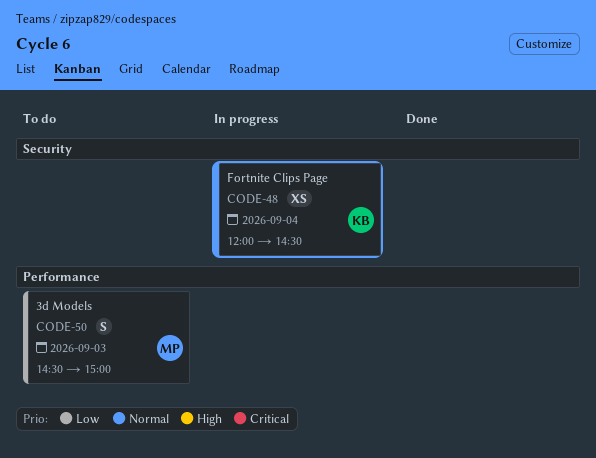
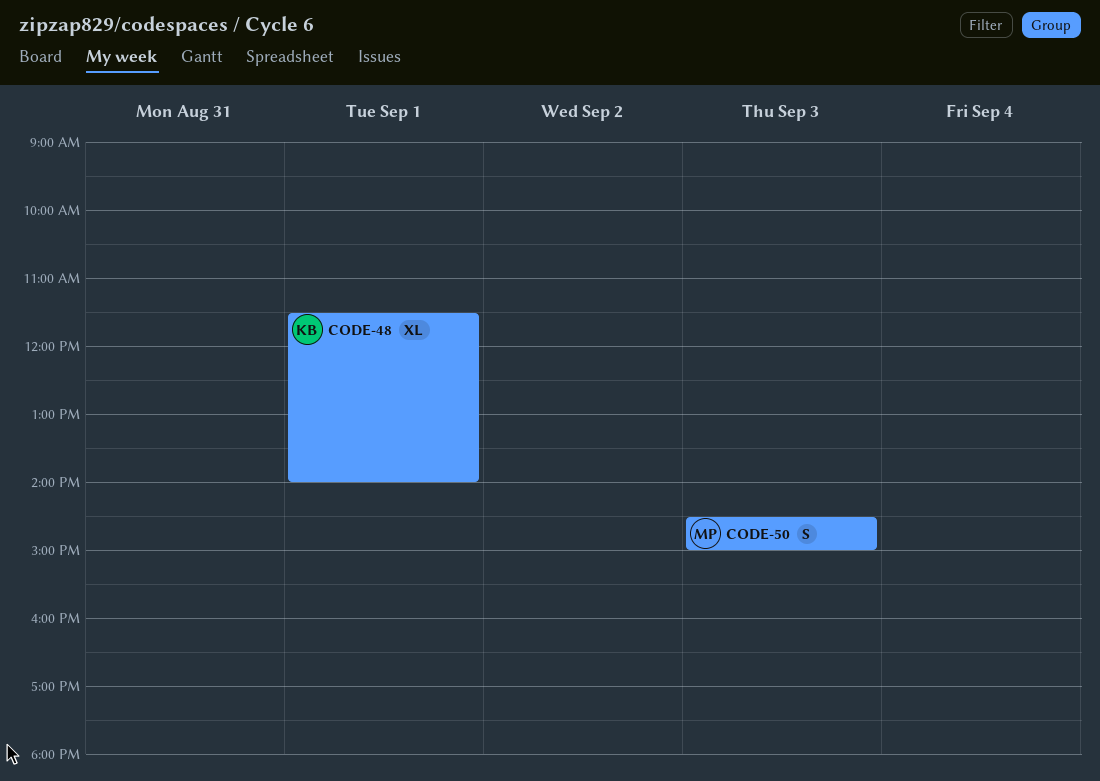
CODE-48, estimate: XS -> XL
CODE-48, day: Sep 4 -> Sep 1
CODE-48, begins: 12:00 -> 11:30
CODE-48, ends: 14:30 -> 14:00

